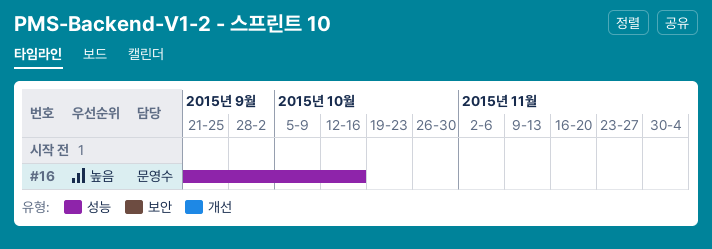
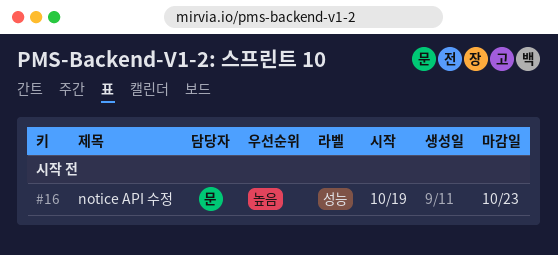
#16, start: Sep 21 -> Oct 19
#16, due: Oct 16 -> Oct 23

